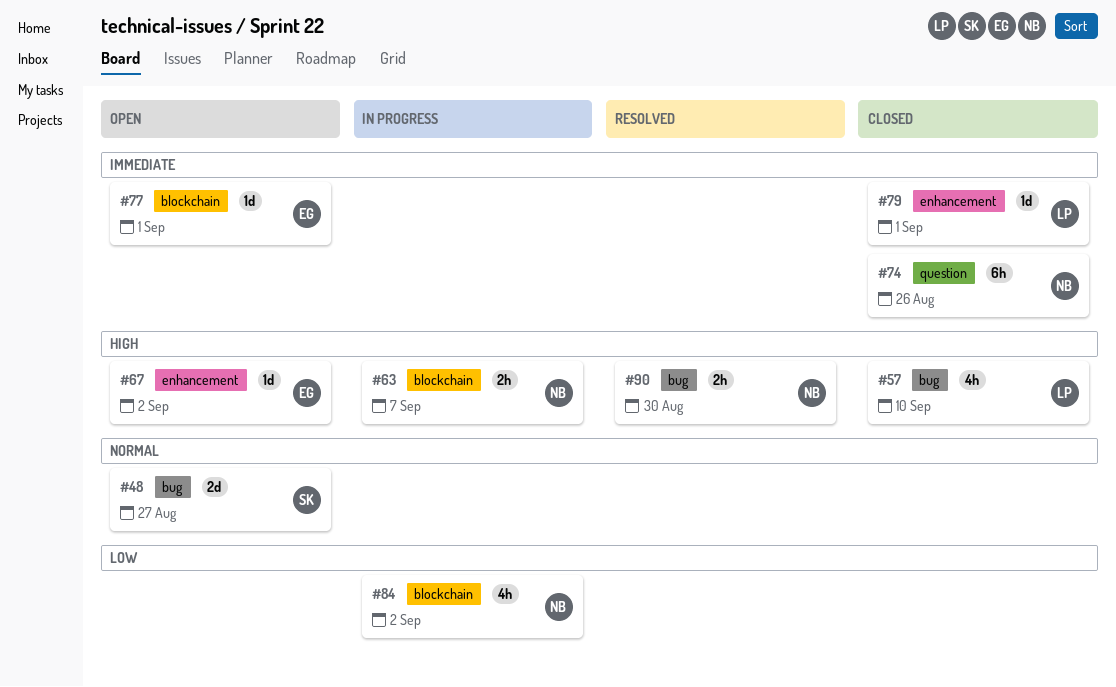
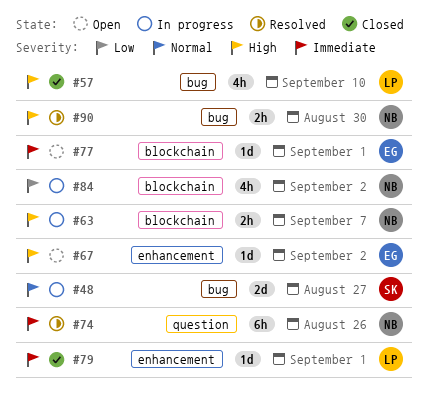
#48, status: Open -> In progress
#74, status: Closed -> Resolved

